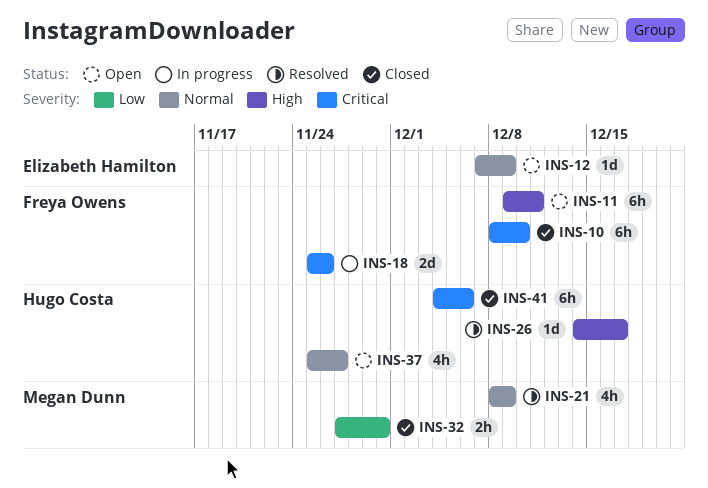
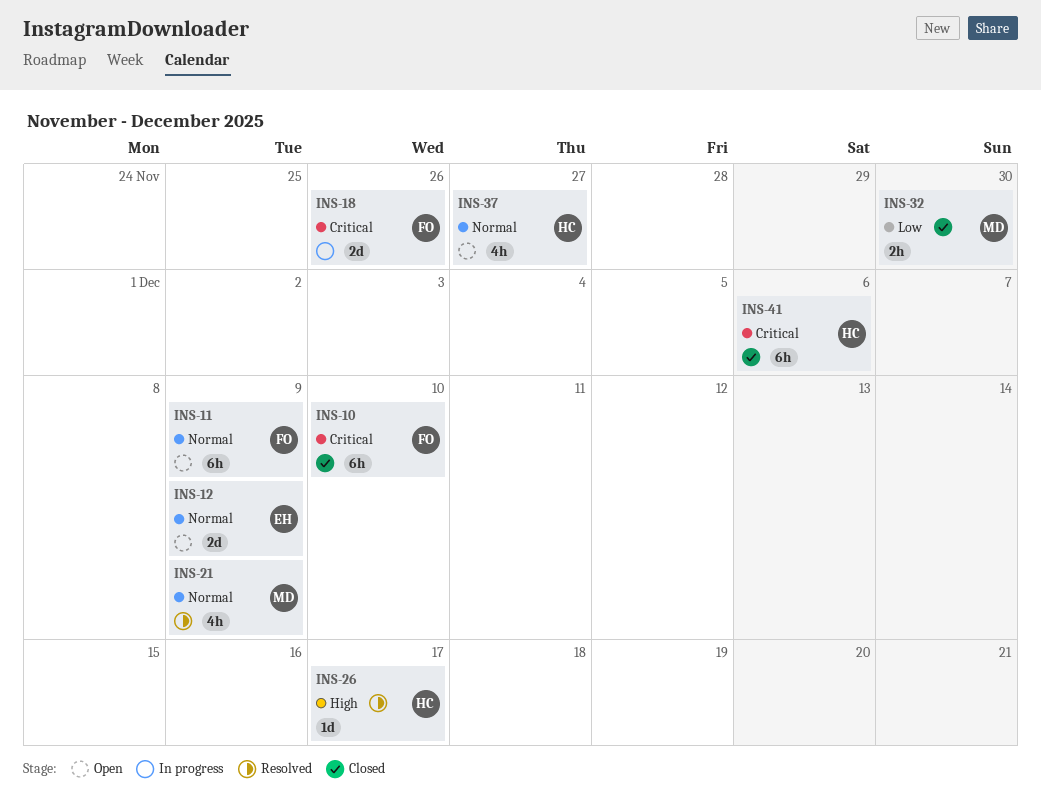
INS-11, priority: High -> Normal
INS-11, due: Dec 11 -> Dec 9
INS-12, estimate: 1d -> 2d

